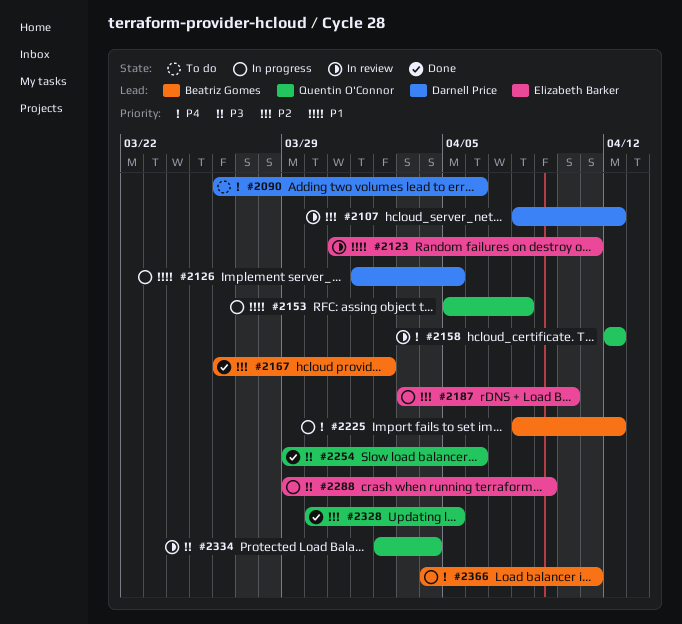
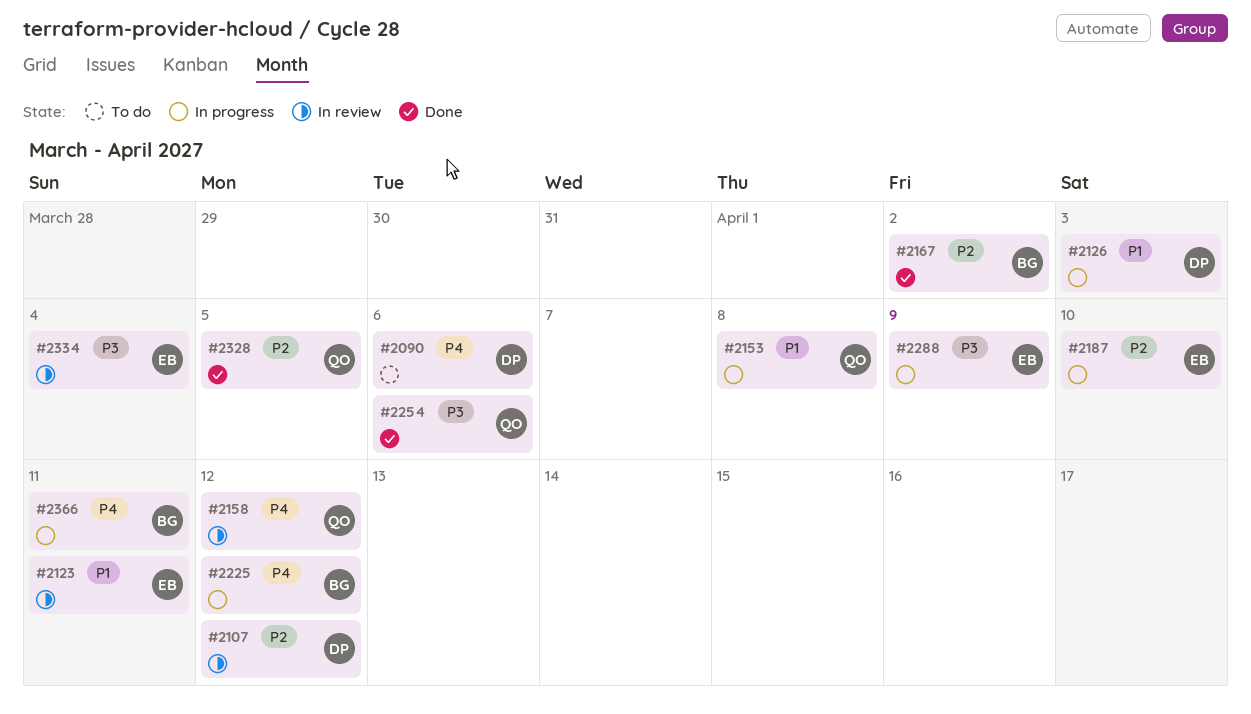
#2126, due: Apr 5 -> Apr 3
#2334, owner: Quentin O'Connor -> Elizabeth Barker

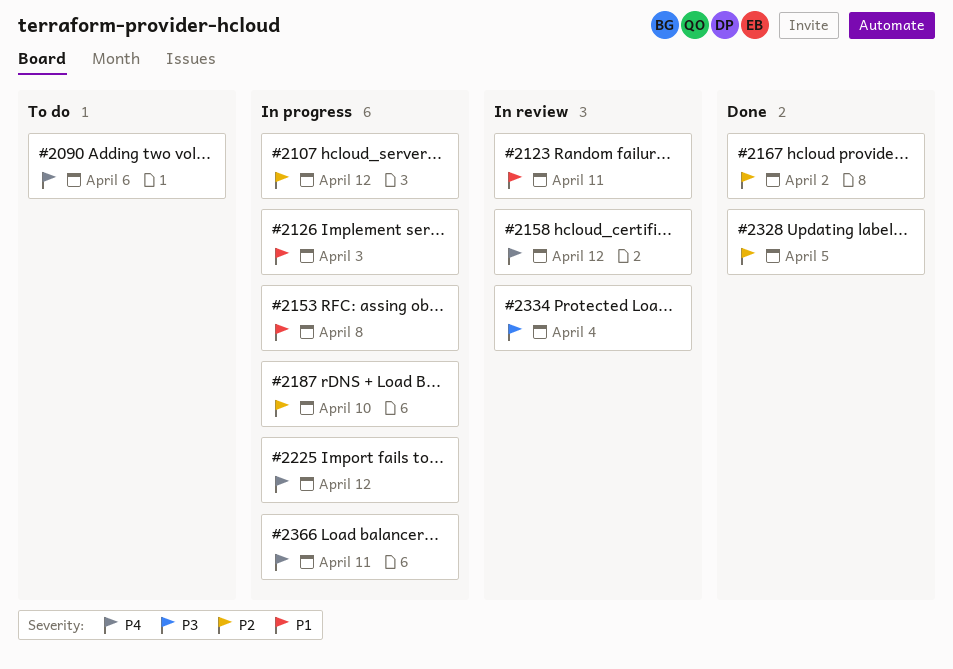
#2107, status: In review -> In progress
#2254: present -> none
#2288: present -> none

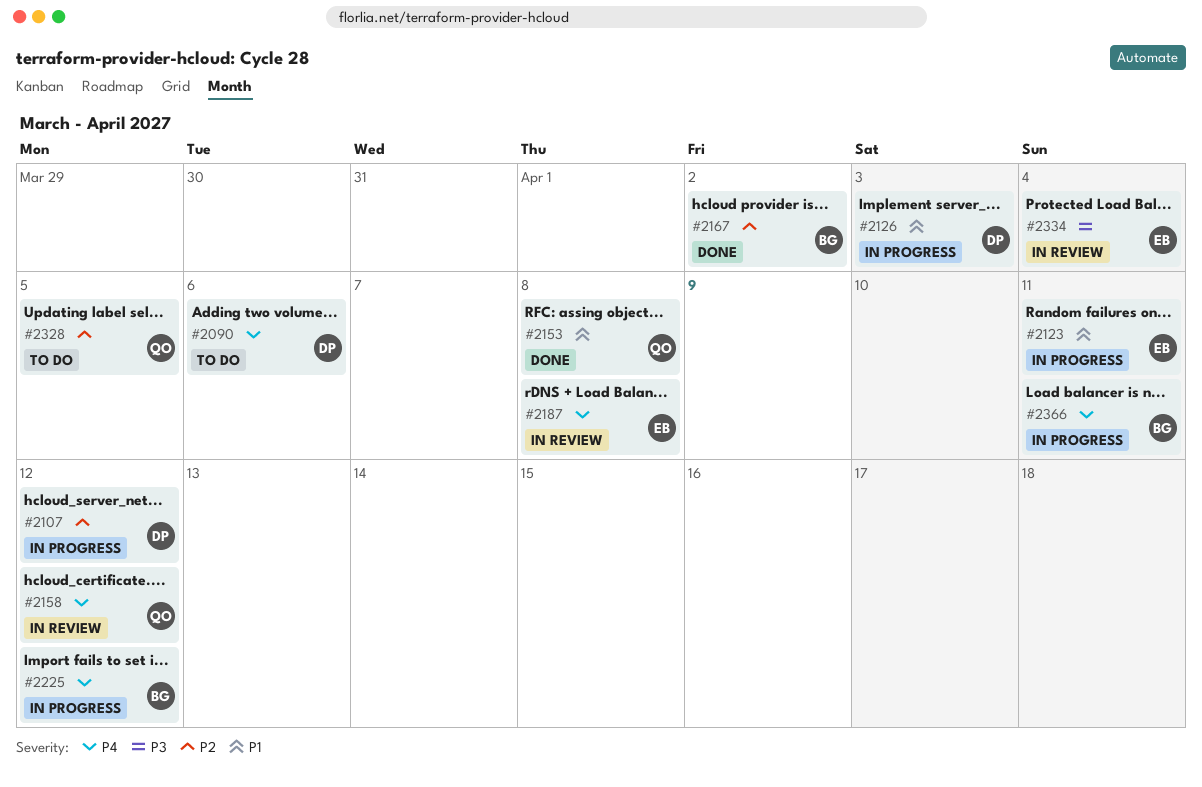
#2123, status: In review -> In progress
#2153, status: In progress -> Done
#2187, status: In progress -> In review
#2187, priority: P2 -> P4
#2187, due: Apr 10 -> Apr 8
#2328, status: Done -> To do

